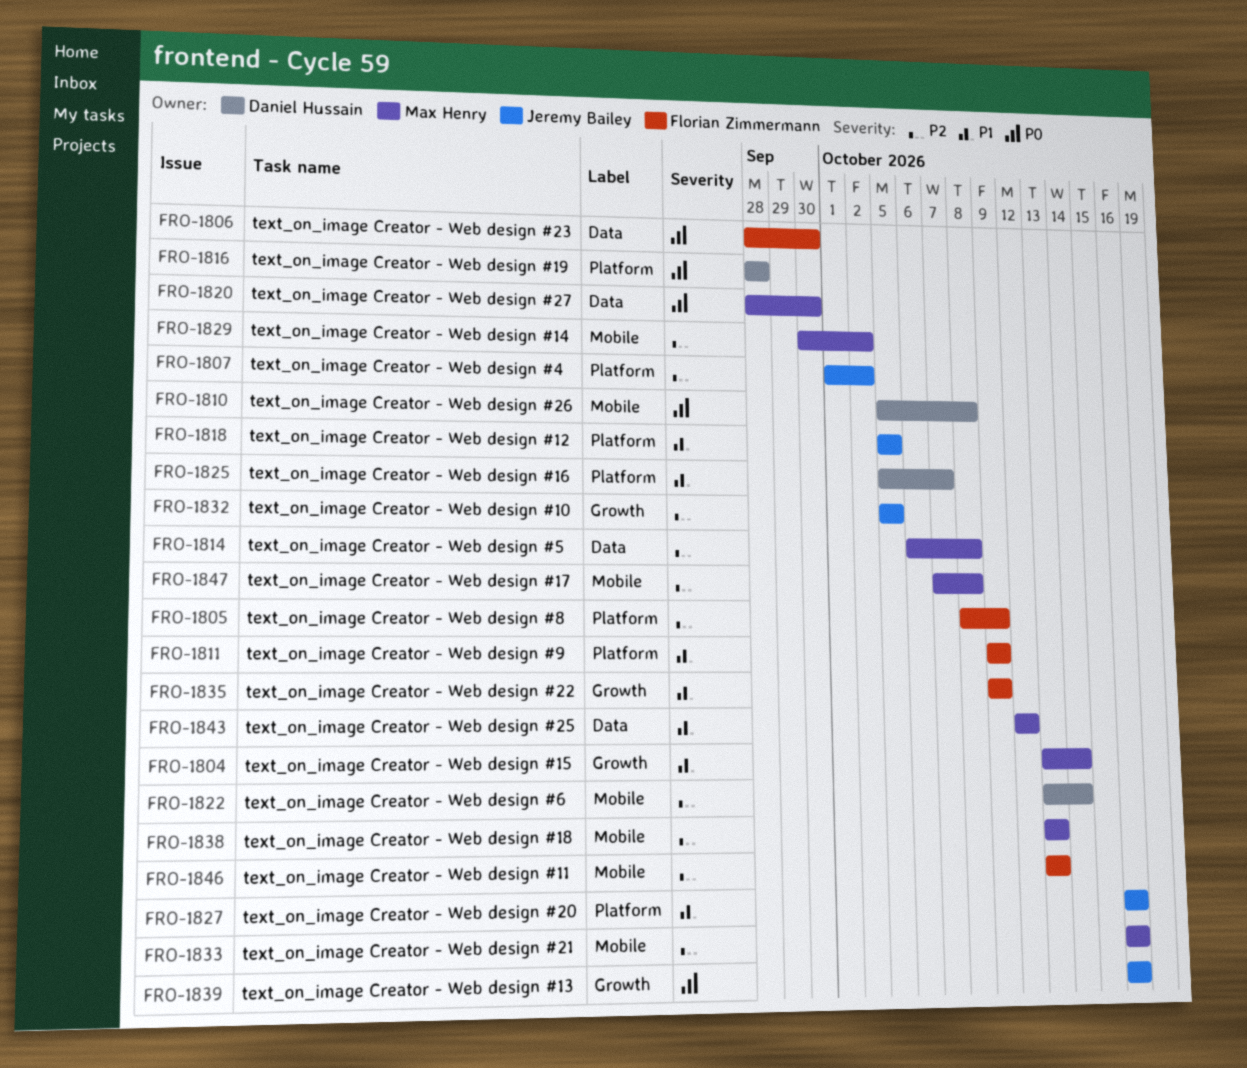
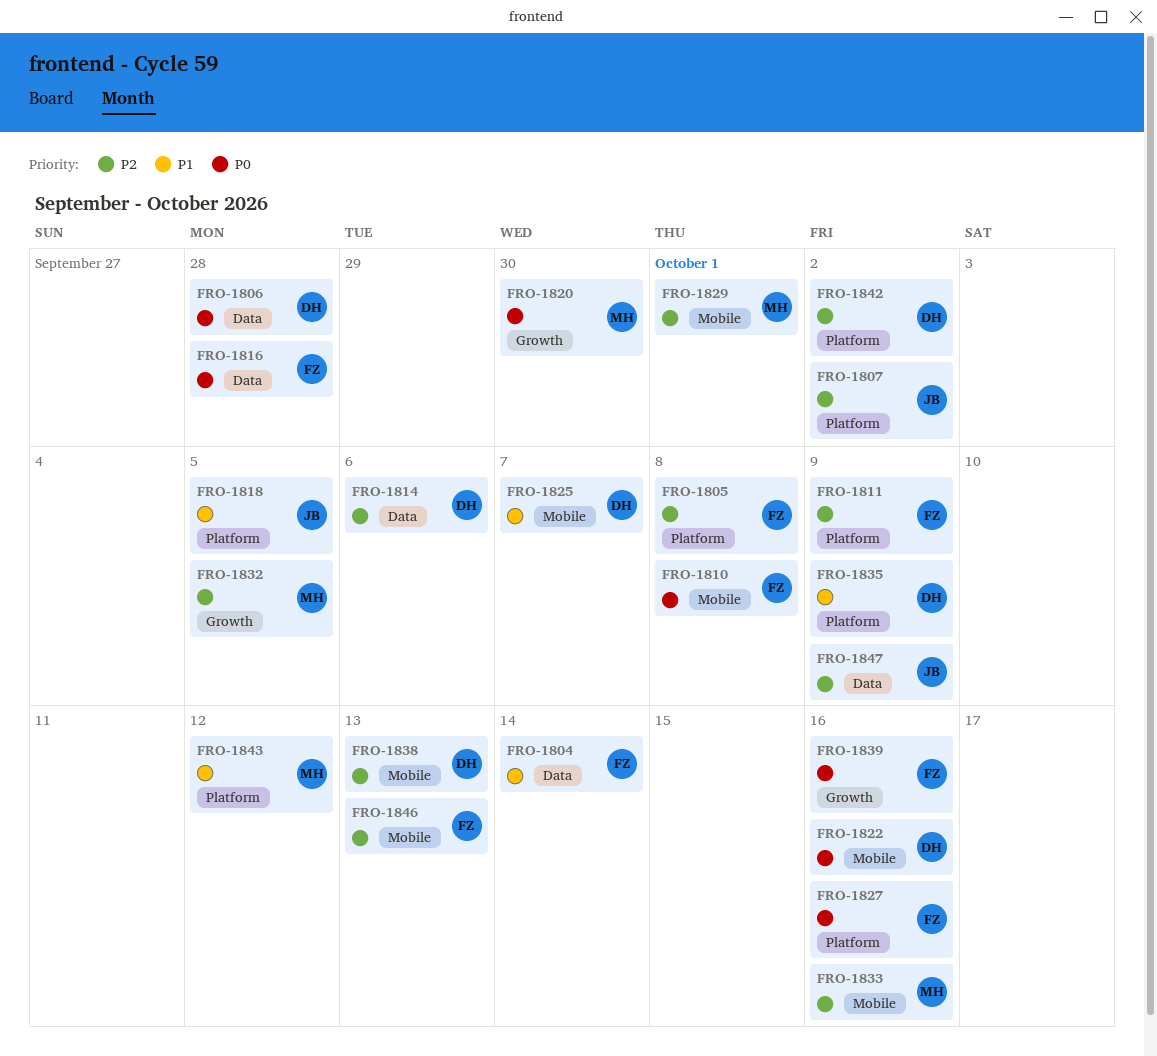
FRO-1804, owner: Max Henry -> Florian Zimmermann
FRO-1804, label: Growth -> Data
FRO-1805, due: Oct 9 -> Oct 8
FRO-1806, owner: Florian Zimmermann -> Daniel Hussain
FRO-1806, due: Sep 30 -> Sep 28
FRO-1810, owner: Daniel Hussain -> Florian Zimmermann
FRO-1811, priority: P1 -> P2
FRO-1814, owner: Max Henry -> Daniel Hussain
FRO-1814, due: Oct 8 -> Oct 6
FRO-1816, owner: Daniel Hussain -> Florian Zimmermann
FRO-1816, label: Platform -> Data
FRO-1820, label: Data -> Growth
FRO-1822, priority: P2 -> P0
FRO-1822, due: Oct 14 -> Oct 16
FRO-1825, label: Platform -> Mobile
FRO-1827, owner: Jeremy Bailey -> Florian Zimmermann
FRO-1827, priority: P1 -> P0
FRO-1829, due: Oct 2 -> Oct 1
FRO-1832, owner: Jeremy Bailey -> Max Henry
FRO-1835, owner: Florian Zimmermann -> Daniel Hussain
FRO-1835, label: Growth -> Platform
FRO-1838, owner: Max Henry -> Daniel Hussain
FRO-1839, owner: Jeremy Bailey -> Florian Zimmermann
FRO-1842: none -> present
FRO-1843, label: Data -> Platform
FRO-1847, owner: Max Henry -> Jeremy Bailey
FRO-1847, label: Mobile -> Data
FRO-1847, due: Oct 8 -> Oct 9

